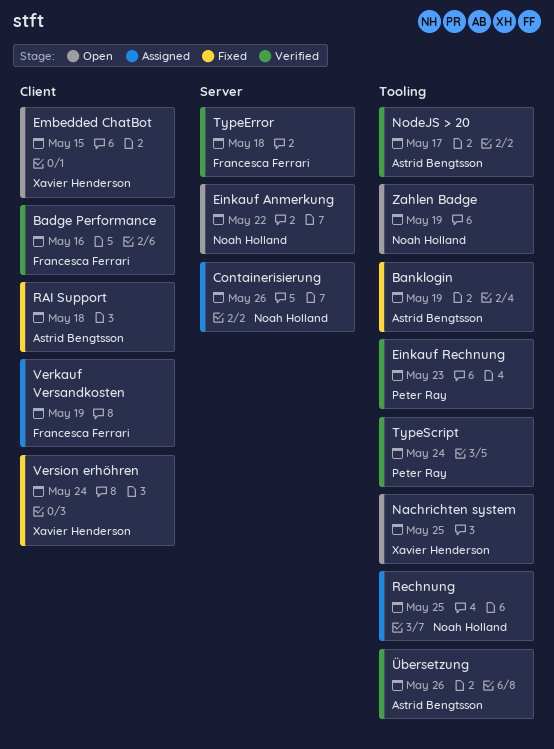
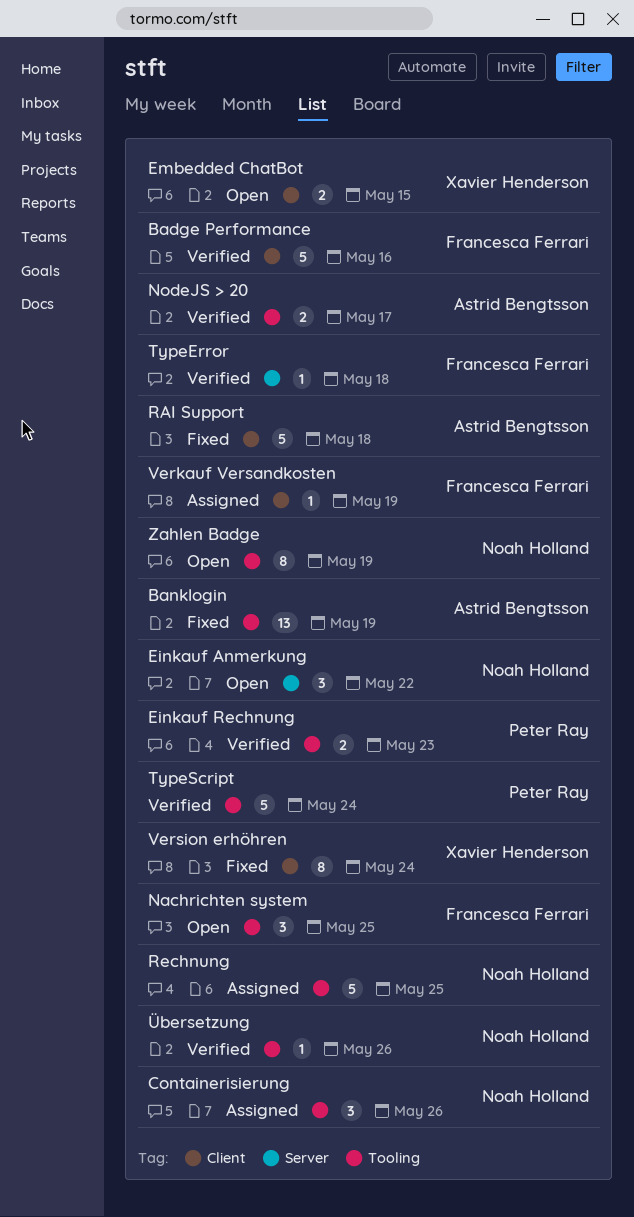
Containerisierung, label: Server -> Tooling
Nachrichten system, owner: Xavier Henderson -> Francesca Ferrari
Übersetzung, owner: Astrid Bengtsson -> Noah Holland

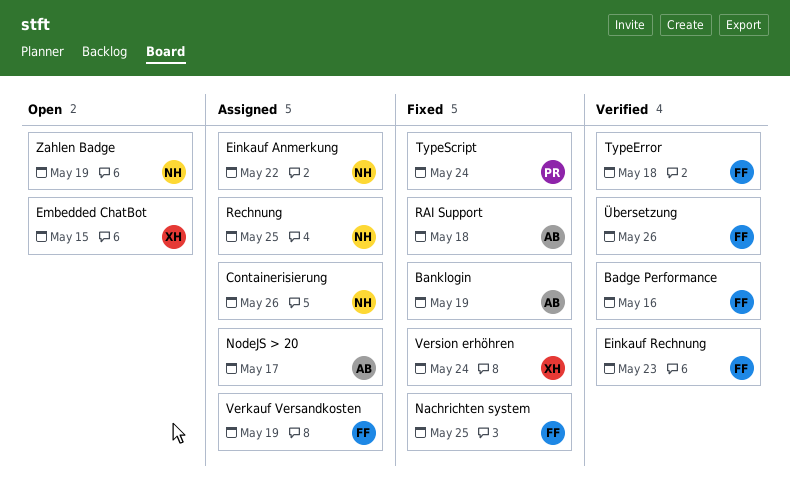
Einkauf Anmerkung, status: Open -> Assigned
Einkauf Rechnung, owner: Peter Ray -> Francesca Ferrari
Nachrichten system, status: Open -> Fixed
NodeJS > 20, status: Verified -> Assigned
TypeScript, status: Verified -> Fixed
Übersetzung, owner: Noah Holland -> Francesca Ferrari

